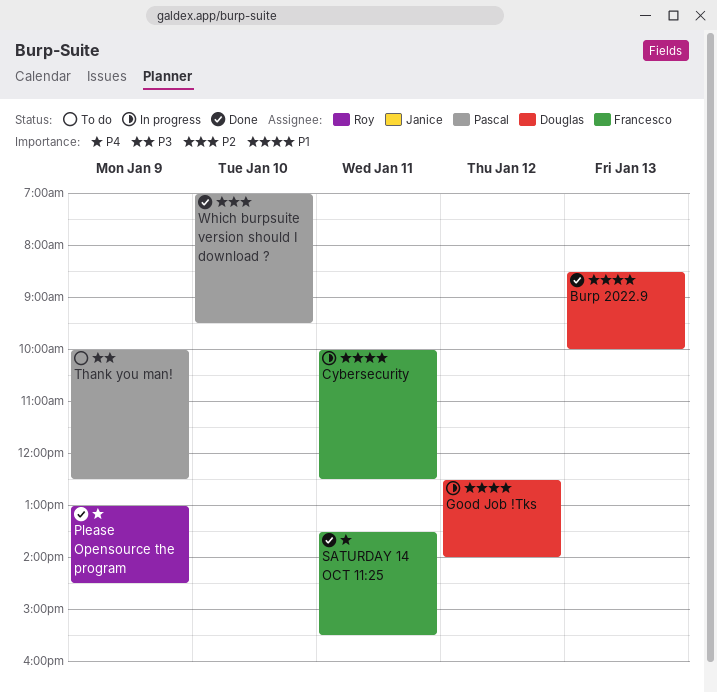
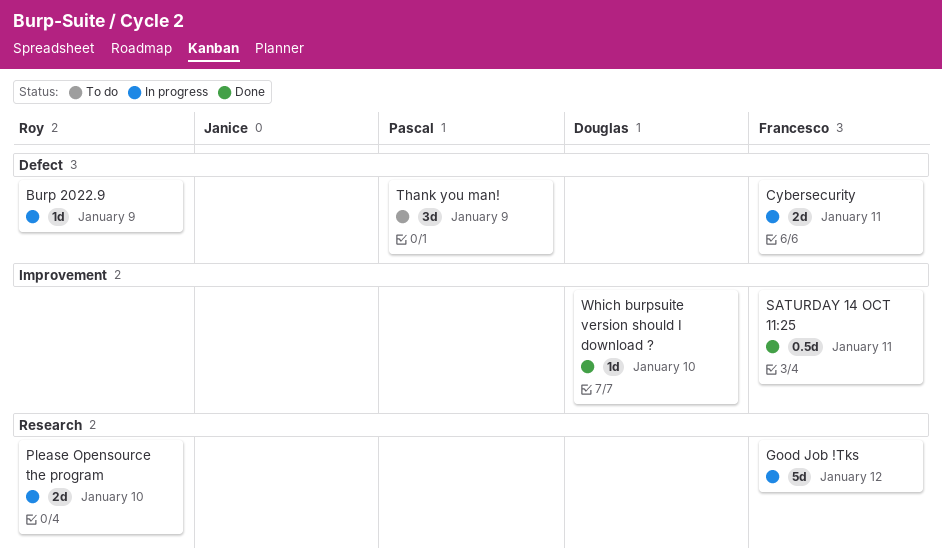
Burp 2022.9, status: Done -> In progress
Burp 2022.9, owner: Douglas -> Roy
Burp 2022.9, day: Jan 13 -> Jan 9
Good Job !Tks, owner: Douglas -> Francesco
Please Opensource the program, status: Done -> In progress
Please Opensource the program, day: Jan 9 -> Jan 10
Which burpsuite version should I download ?, owner: Pascal -> Douglas

